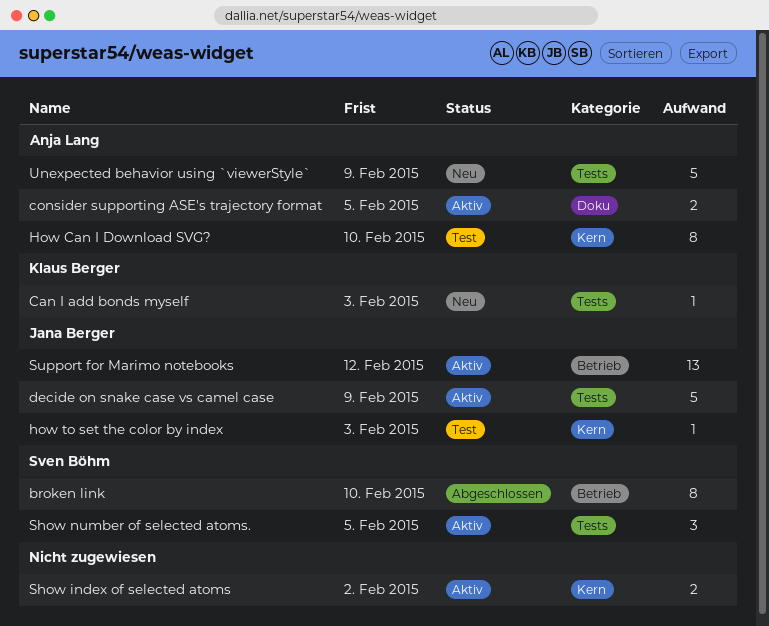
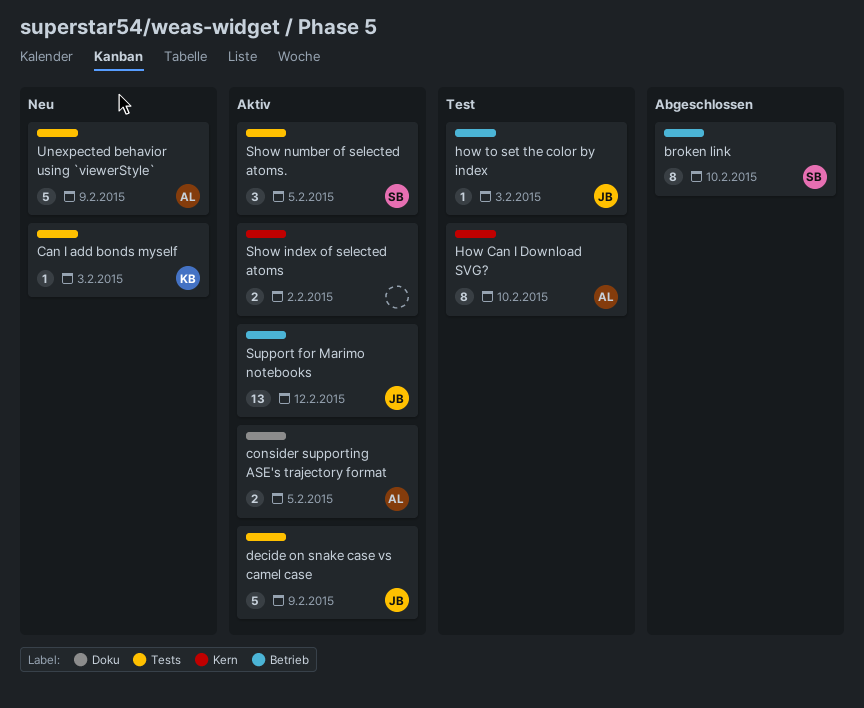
how to set the color by index, label: Kern -> Betrieb

